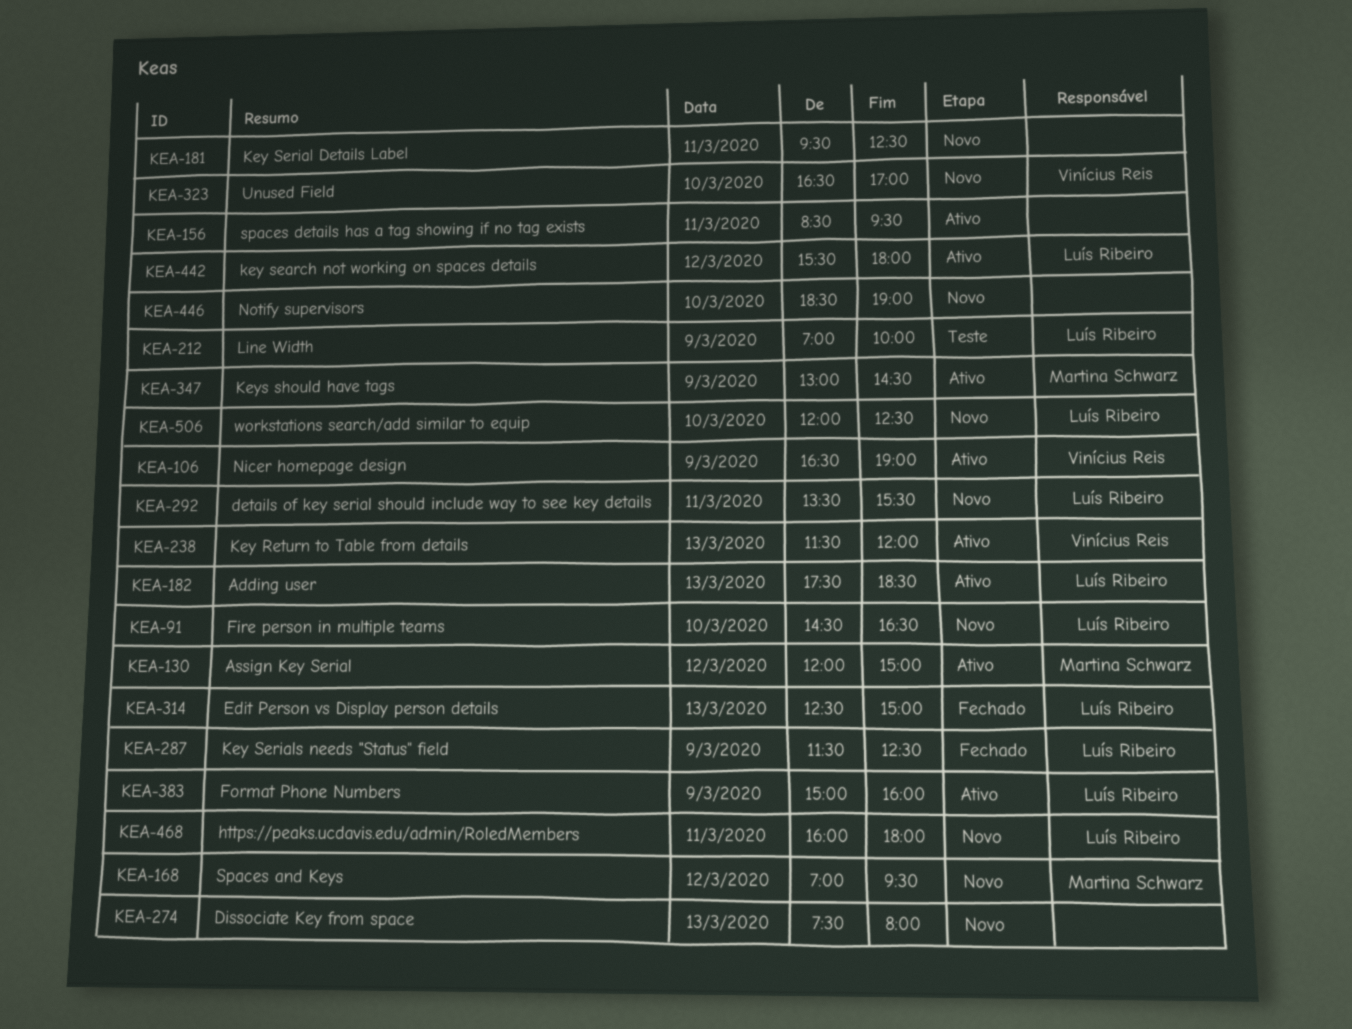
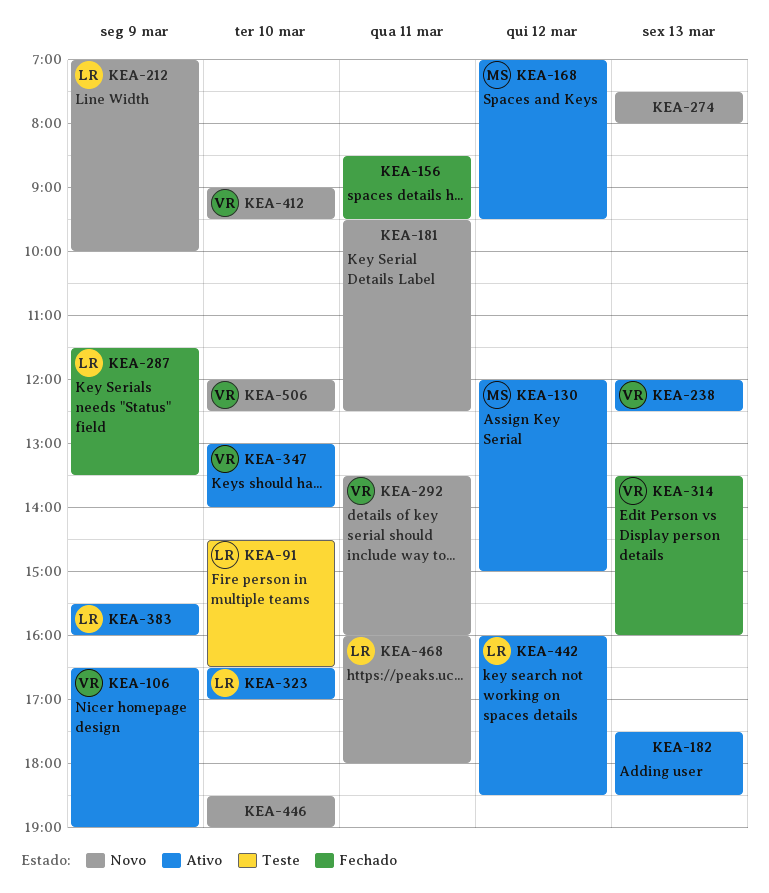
KEA-91, status: Novo -> Teste
KEA-156, status: Ativo -> Fechado
KEA-168, status: Novo -> Ativo
KEA-182, owner: Luís Ribeiro -> none
KEA-212, status: Teste -> Novo
KEA-238, begins: 11:30 -> 12:00
KEA-238, ends: 12:00 -> 12:30
KEA-287, ends: 12:30 -> 13:30
KEA-292, owner: Luís Ribeiro -> Vinícius Reis
KEA-292, ends: 15:30 -> 16:00
KEA-314, owner: Luís Ribeiro -> Vinícius Reis
KEA-314, begins: 12:30 -> 13:30
KEA-314, ends: 15:00 -> 16:00
KEA-323, status: Novo -> Ativo
KEA-323, owner: Vinícius Reis -> Luís Ribeiro
KEA-347, owner: Martina Schwarz -> Vinícius Reis
KEA-347, day: Mar 9 -> Mar 10
KEA-347, ends: 14:30 -> 14:00
KEA-383, begins: 15:00 -> 15:30
KEA-412: none -> present
KEA-442, begins: 15:30 -> 16:00
KEA-442, ends: 18:00 -> 18:30
KEA-506, owner: Luís Ribeiro -> Vinícius Reis

